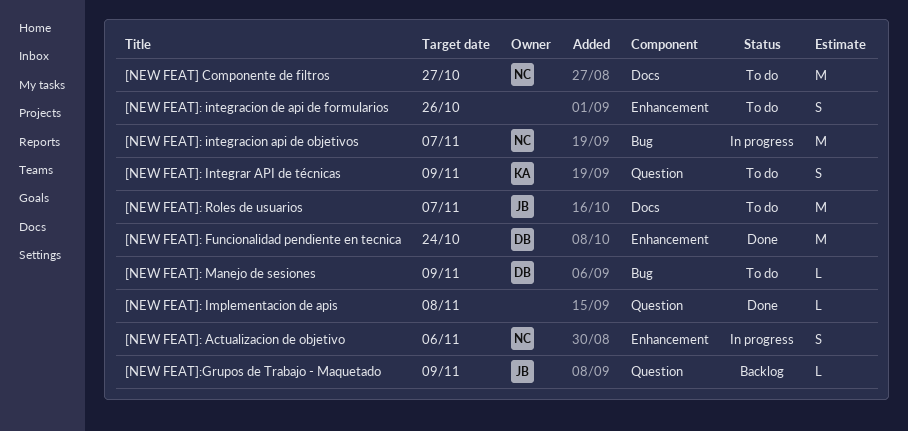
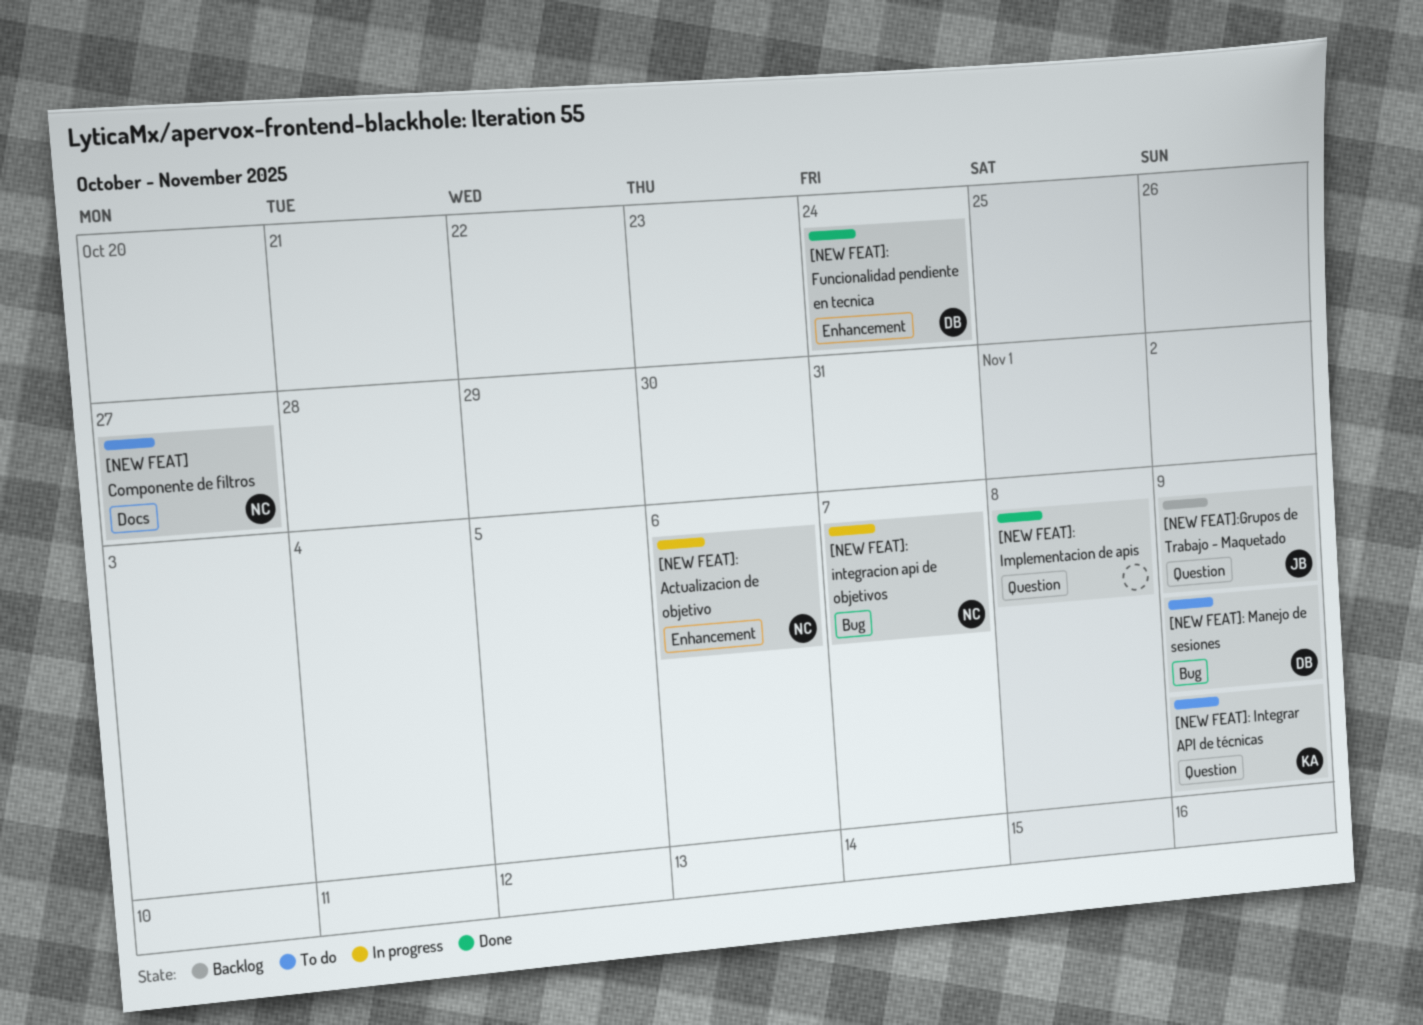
[NEW FEAT]: integracion de api de formularios: present -> none
[NEW FEAT]: Roles de usuarios: present -> none

